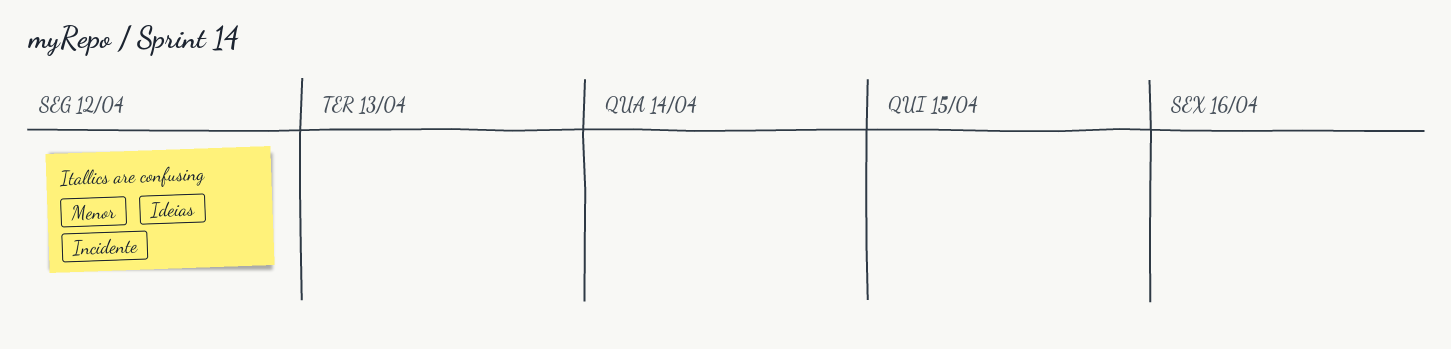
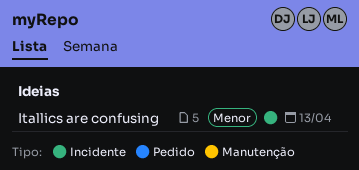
Itallics are confusing, due: Apr 12 -> Apr 13

